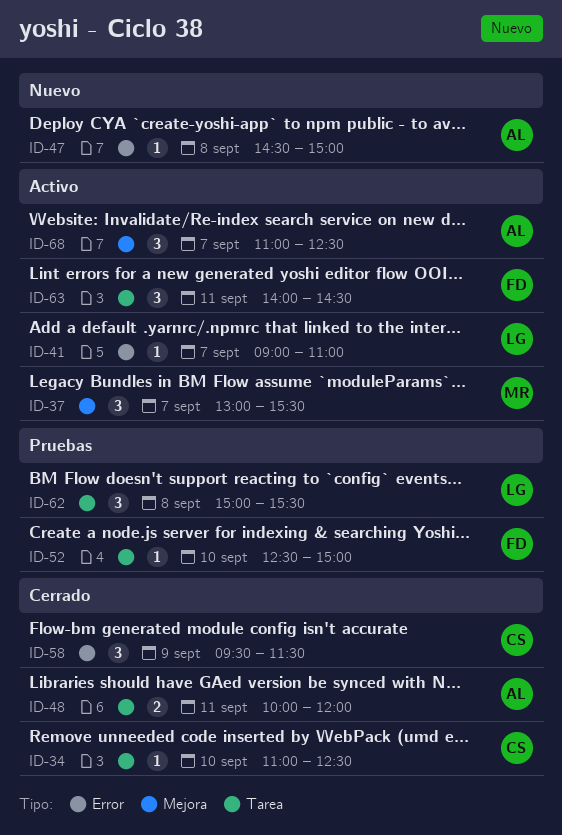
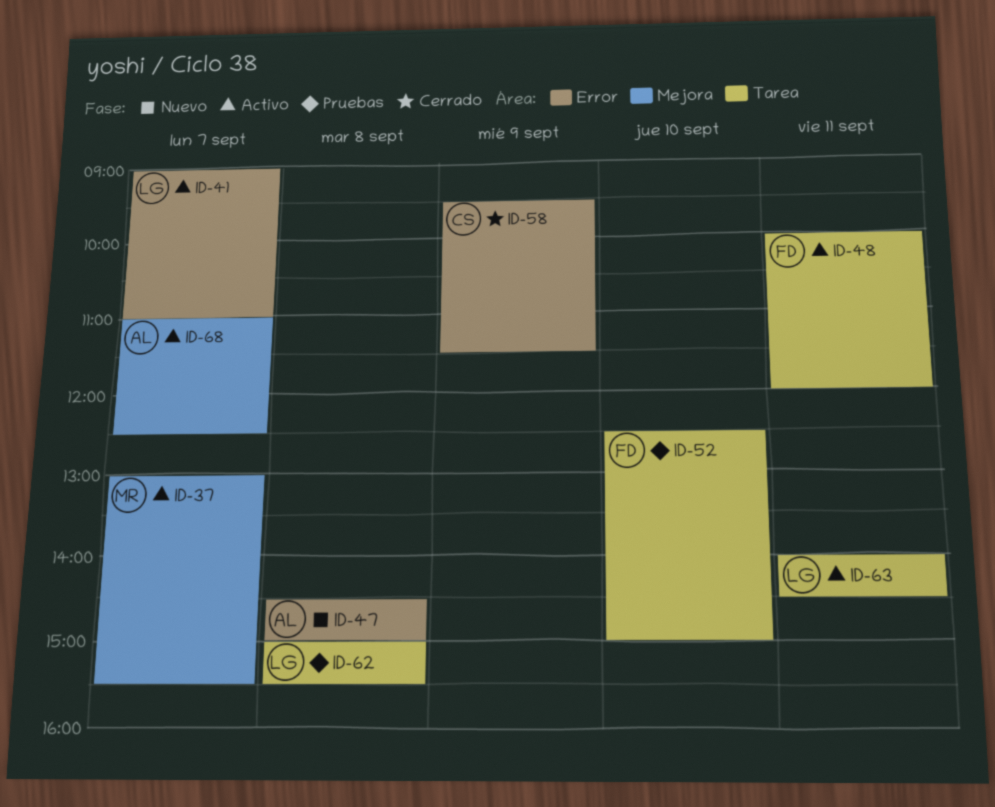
ID-34: present -> none
ID-48, status: Cerrado -> Activo
ID-48, owner: AL -> FD
ID-63, owner: FD -> LG

